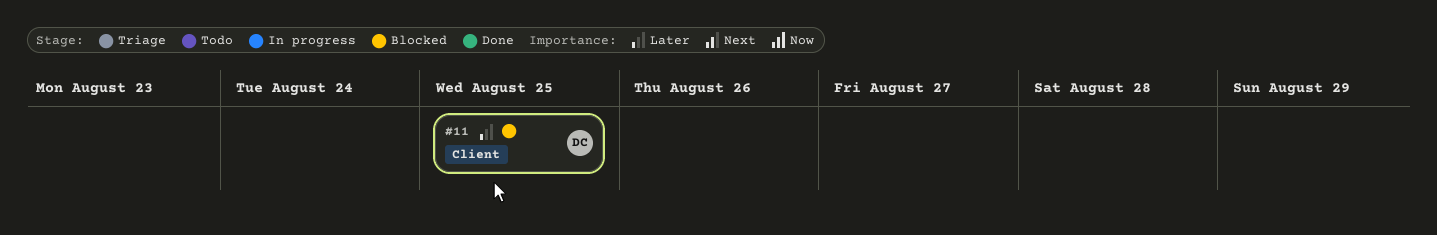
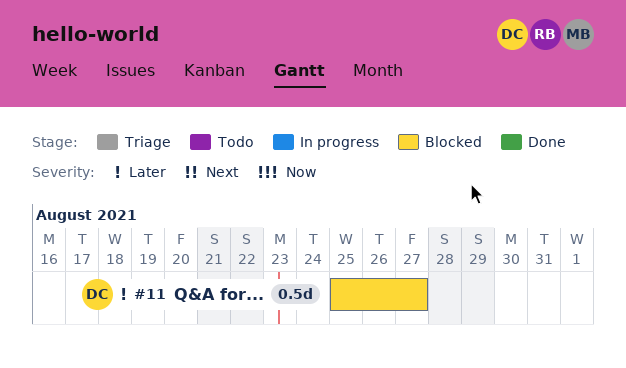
#11, due: Aug 25 -> Aug 27

